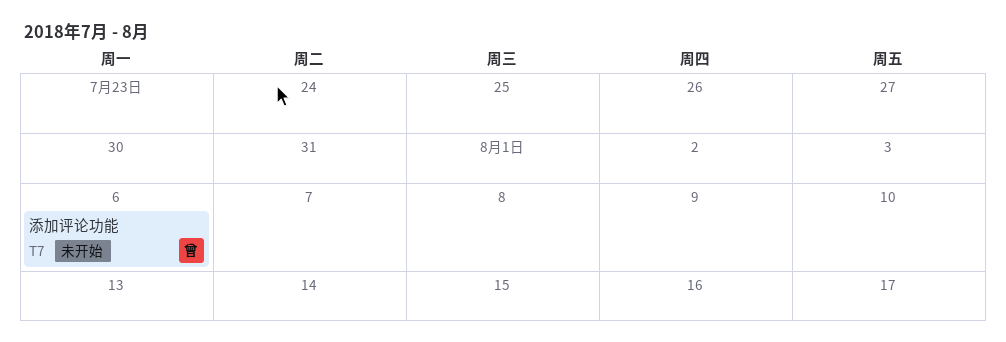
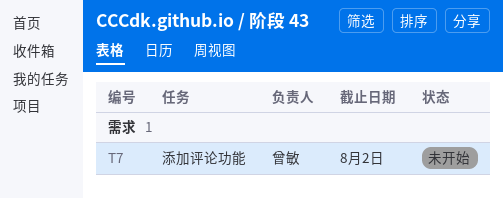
T7, due: Aug 6 -> Aug 2

